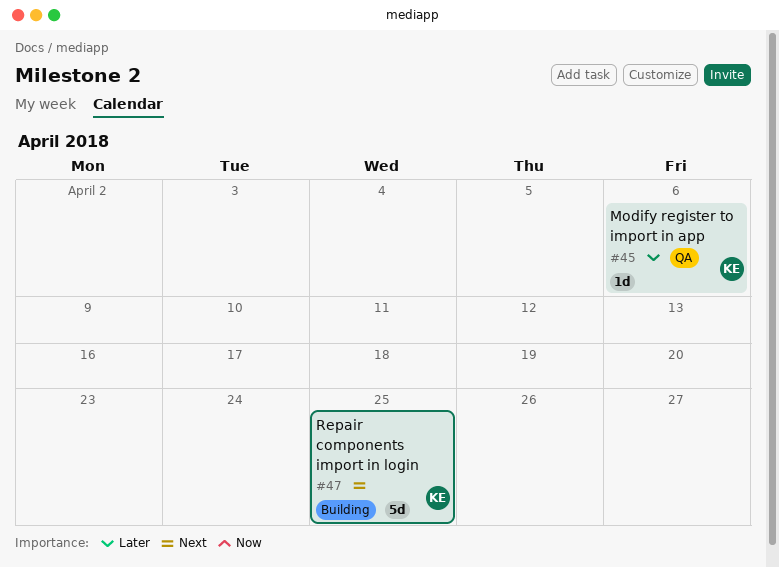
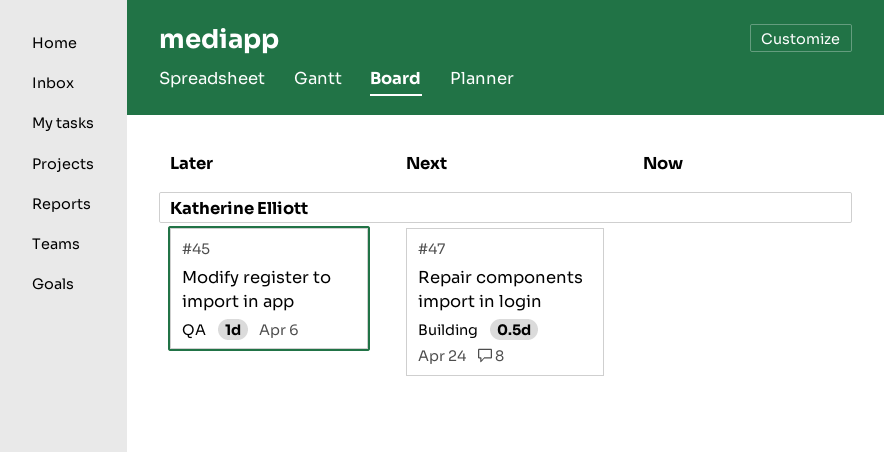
#47, estimate: 5d -> 0.5d
#47, due: Apr 25 -> Apr 24

